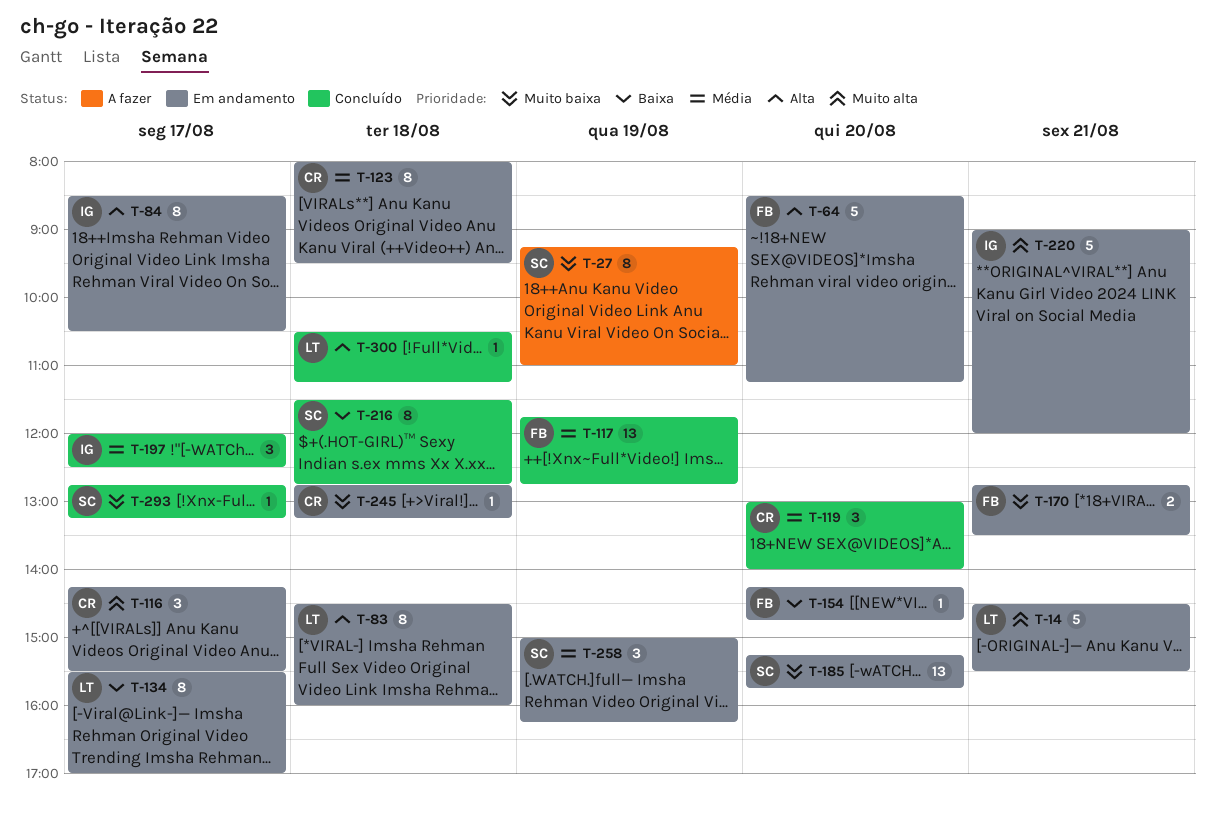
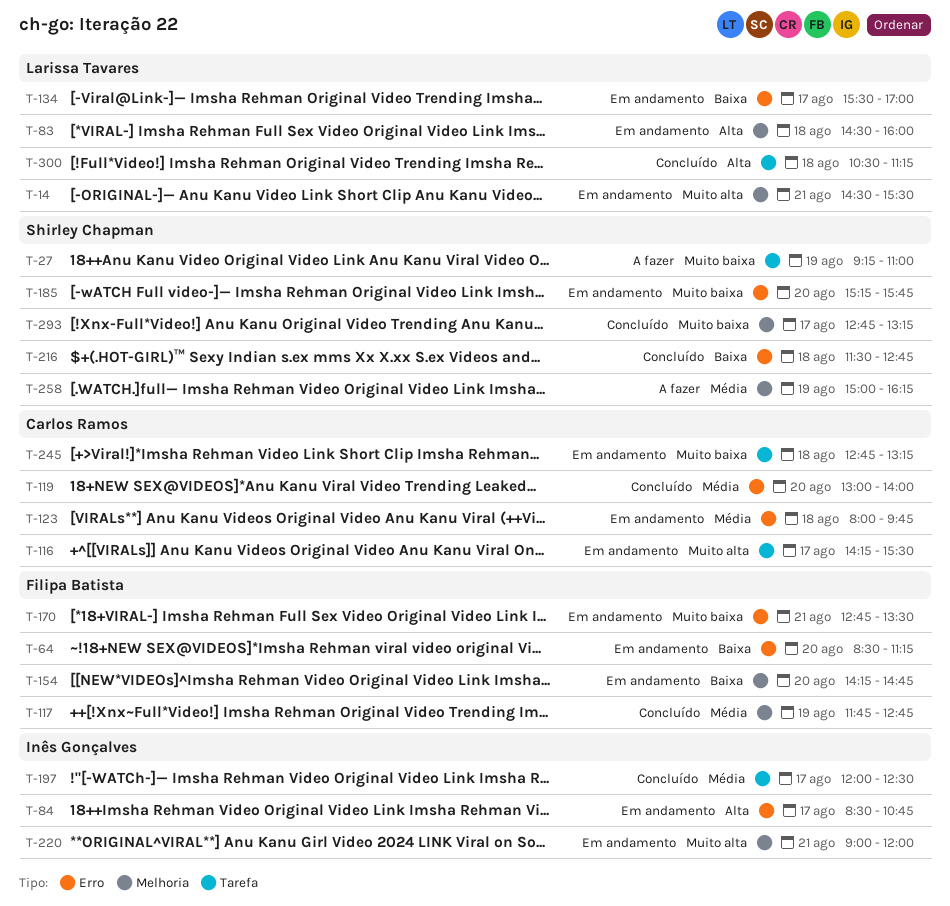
T-64, priority: Alta -> Baixa
T-84, ends: 10:30 -> 10:45
T-123, ends: 09:30 -> 09:45
T-258, status: Em andamento -> A fazer

